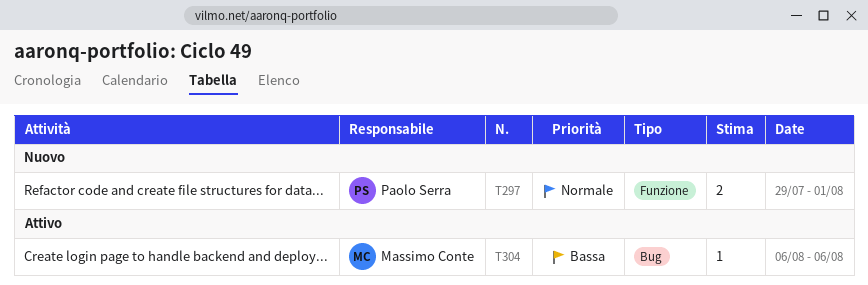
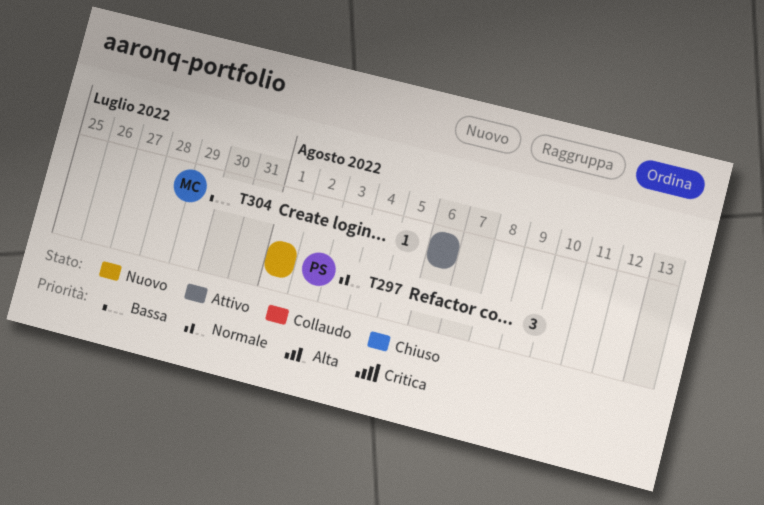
T297, estimate: 2 -> 3
T297, start: Jul 29 -> Aug 1

